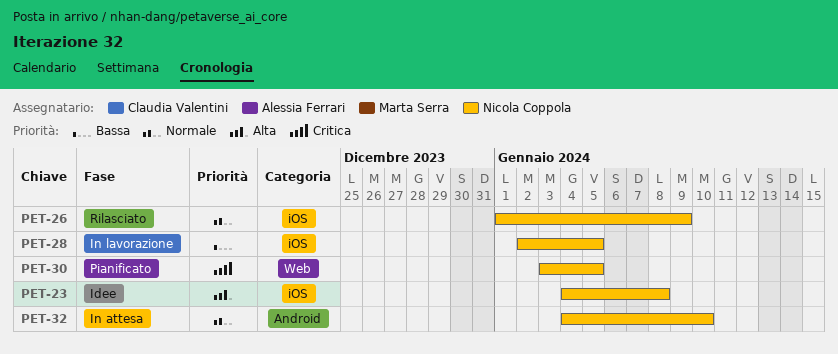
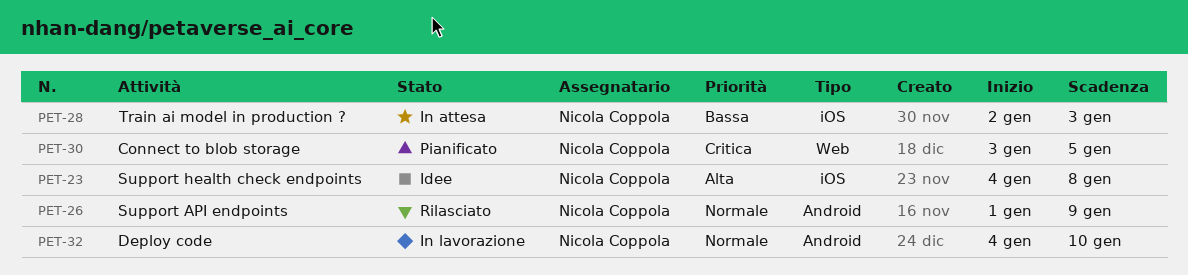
PET-26, label: iOS -> Android
PET-28, status: In lavorazione -> In attesa
PET-28, due: Jan 5 -> Jan 3
PET-32, status: In attesa -> In lavorazione

